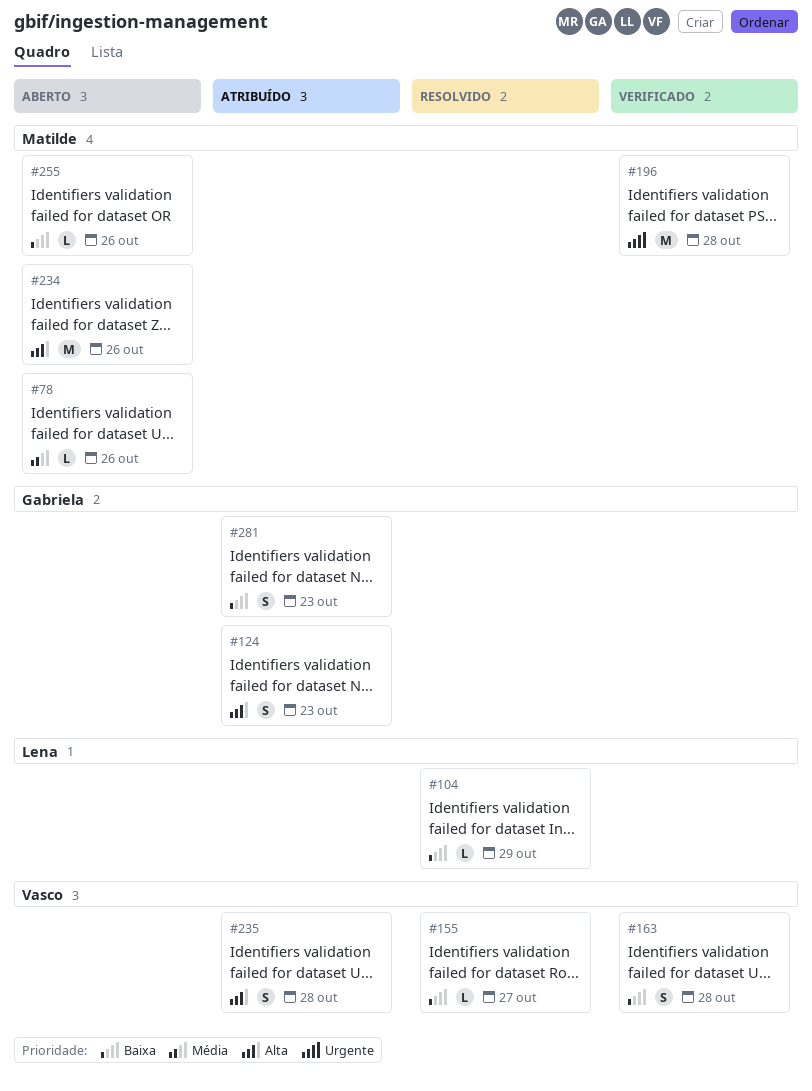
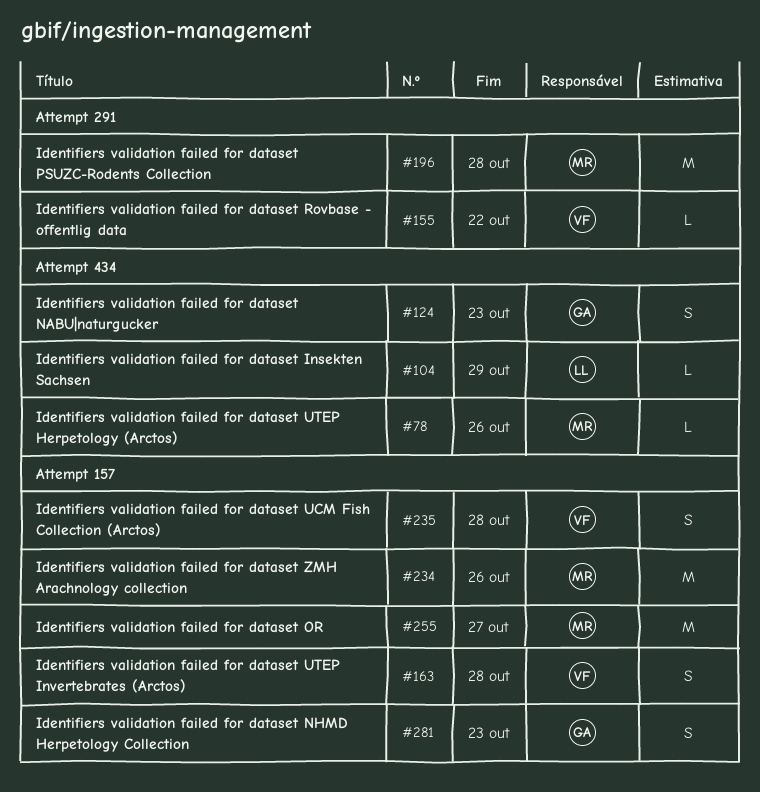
#155, due: Oct 27 -> Oct 22
#255, estimate: L -> M
#255, due: Oct 26 -> Oct 27

